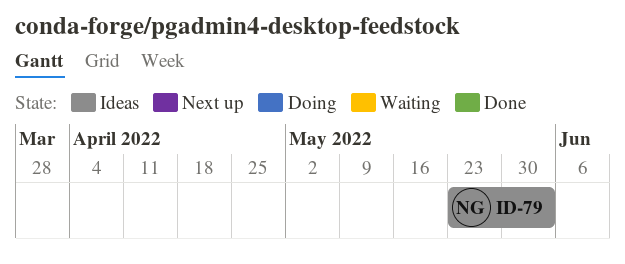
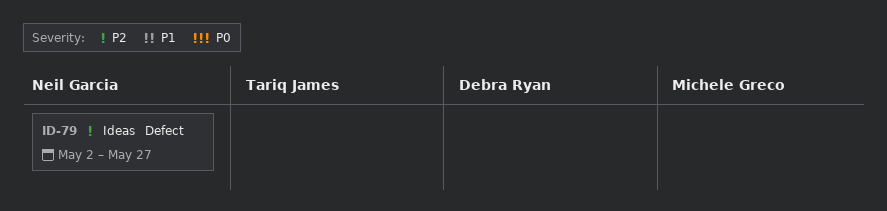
ID-79, start: May 23 -> May 2
ID-79, due: Jun 3 -> May 27

